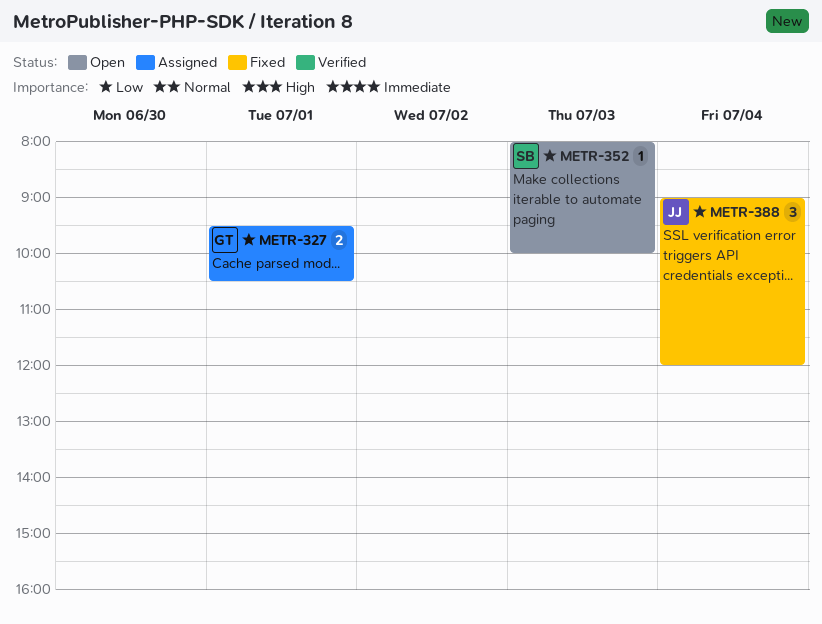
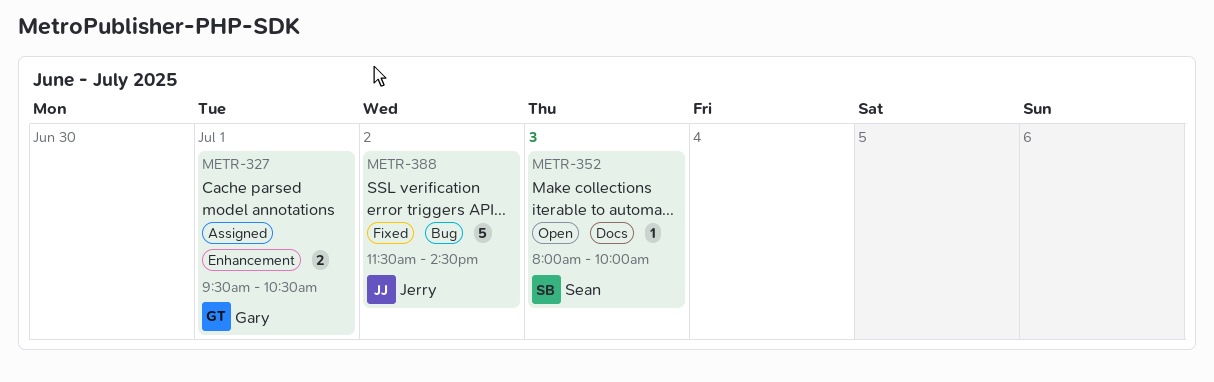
METR-388, estimate: 3 -> 5
METR-388, day: Jul 4 -> Jul 2
METR-388, begins: 09:00 -> 11:30
METR-388, ends: 12:00 -> 14:30

